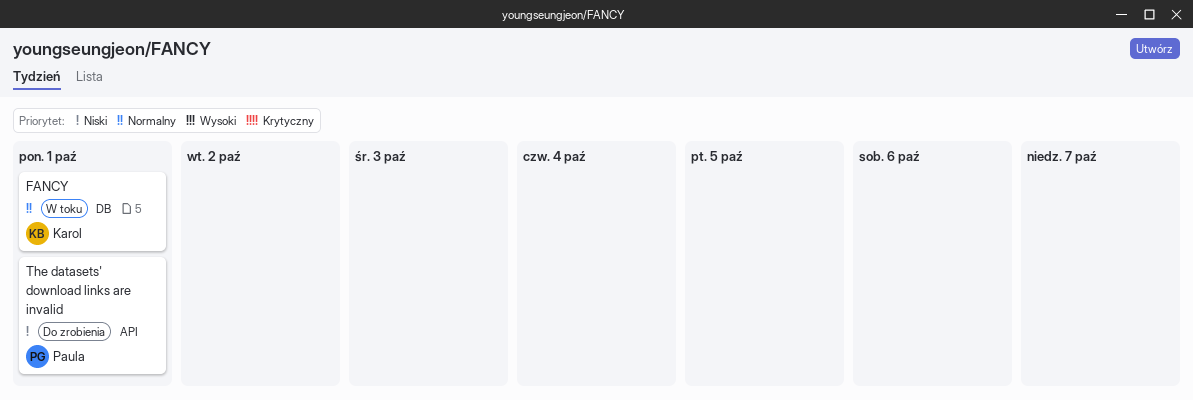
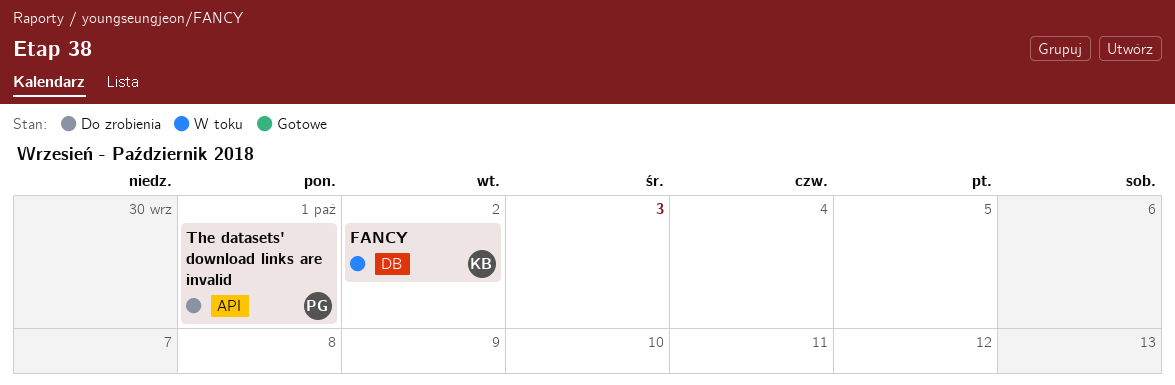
FANCY, due: Oct 1 -> Oct 2

